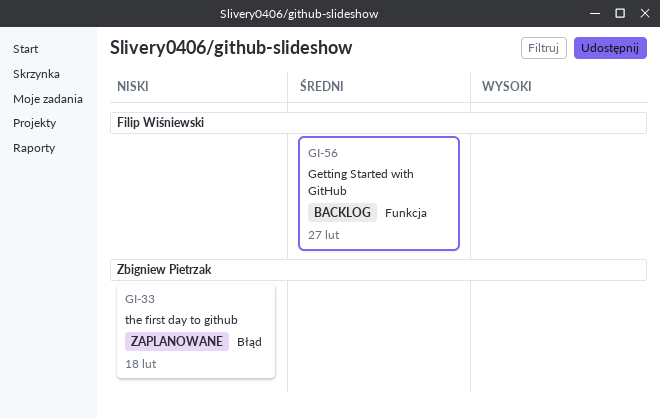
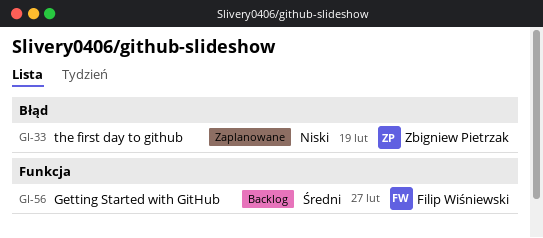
GI-33, due: Feb 18 -> Feb 19

